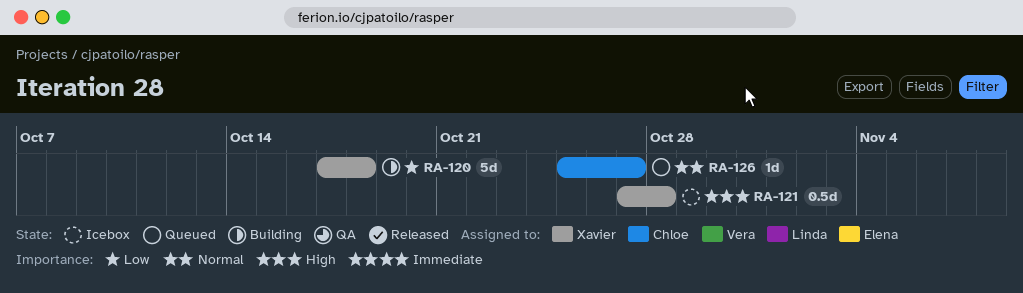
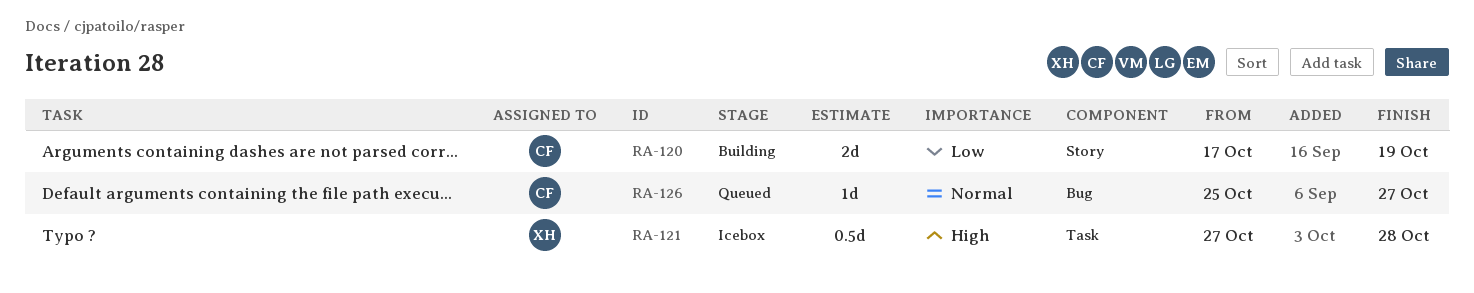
RA-120, owner: Xavier -> Chloe
RA-120, estimate: 5d -> 2d
RA-120, due: Oct 18 -> Oct 19

